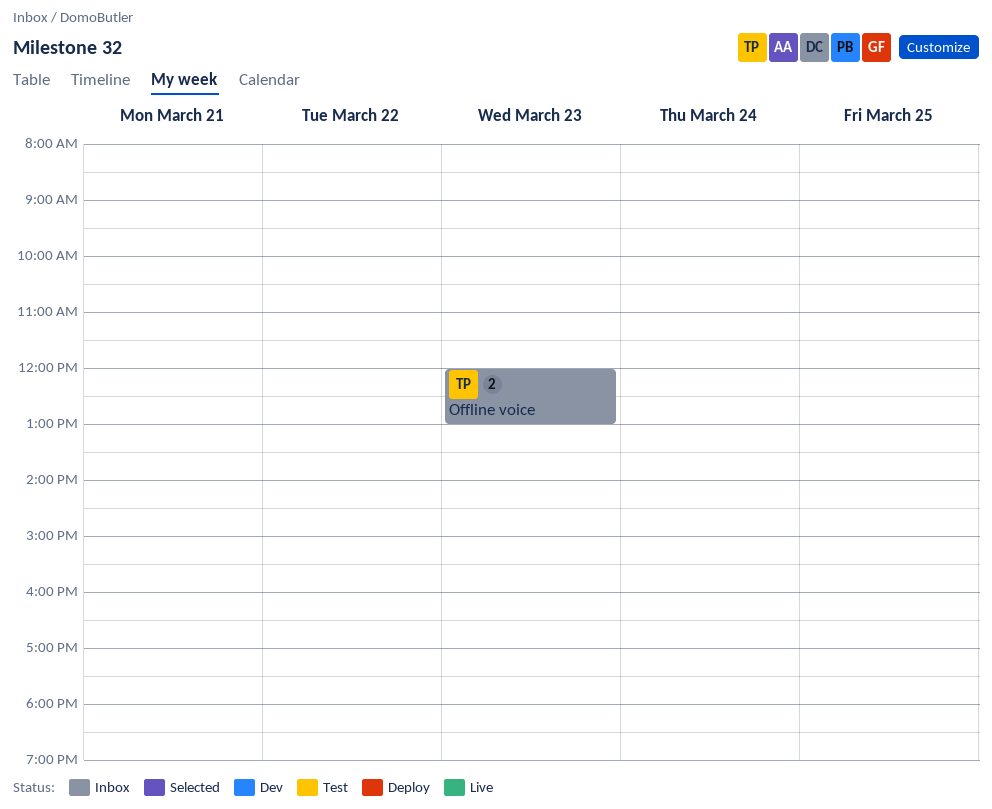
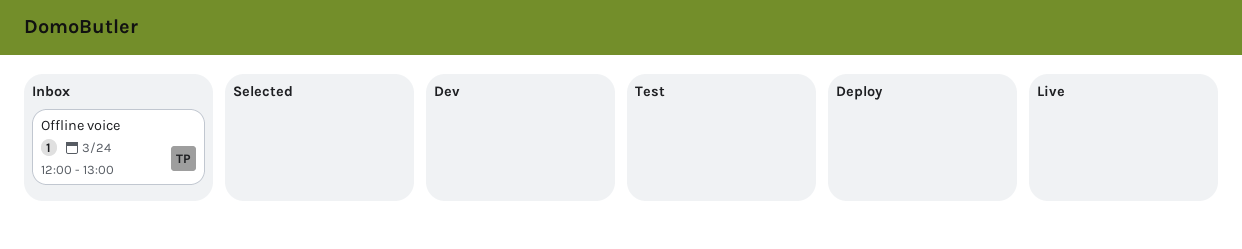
Offline voice, estimate: 2 -> 1
Offline voice, day: Mar 23 -> Mar 24

